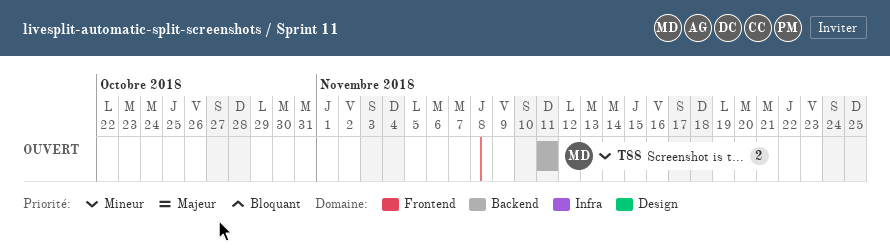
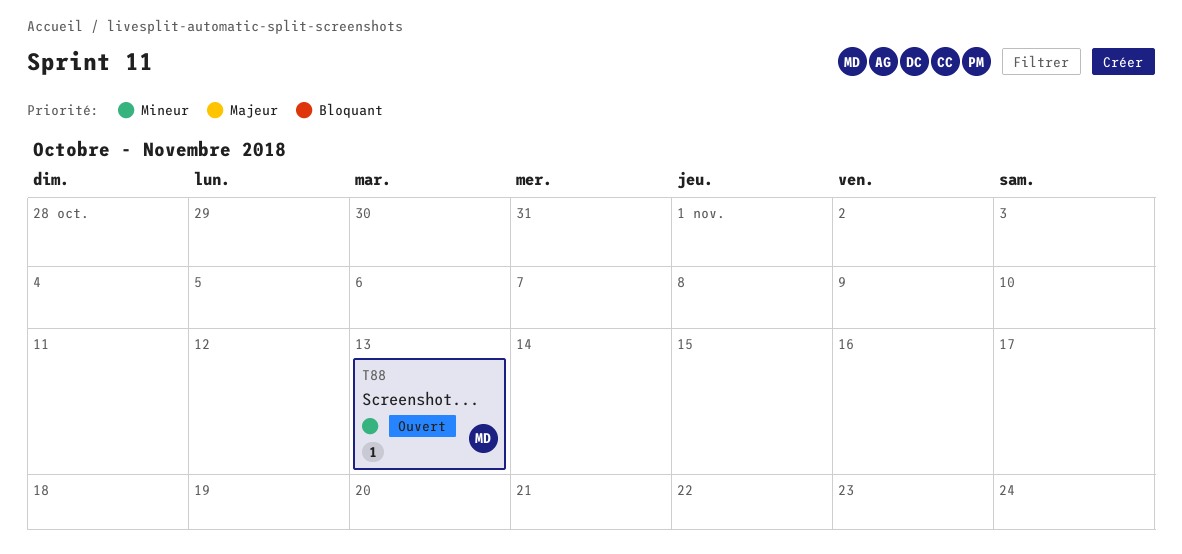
T88, estimate: 2 -> 1
T88, due: Nov 11 -> Nov 13

